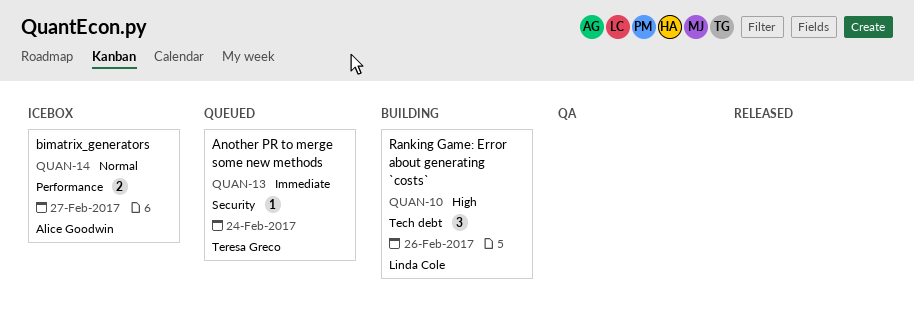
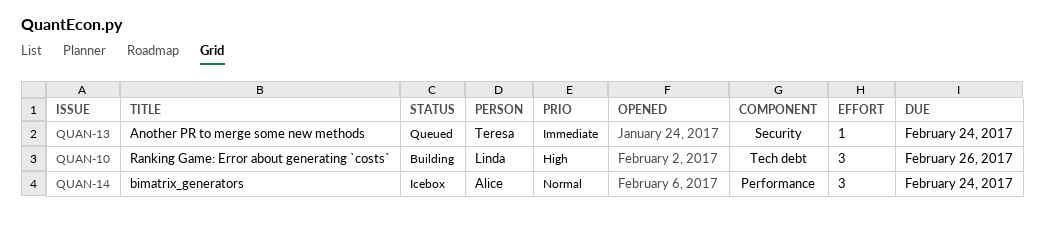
QUAN-14, estimate: 2 -> 3
QUAN-14, due: Feb 27 -> Feb 24

